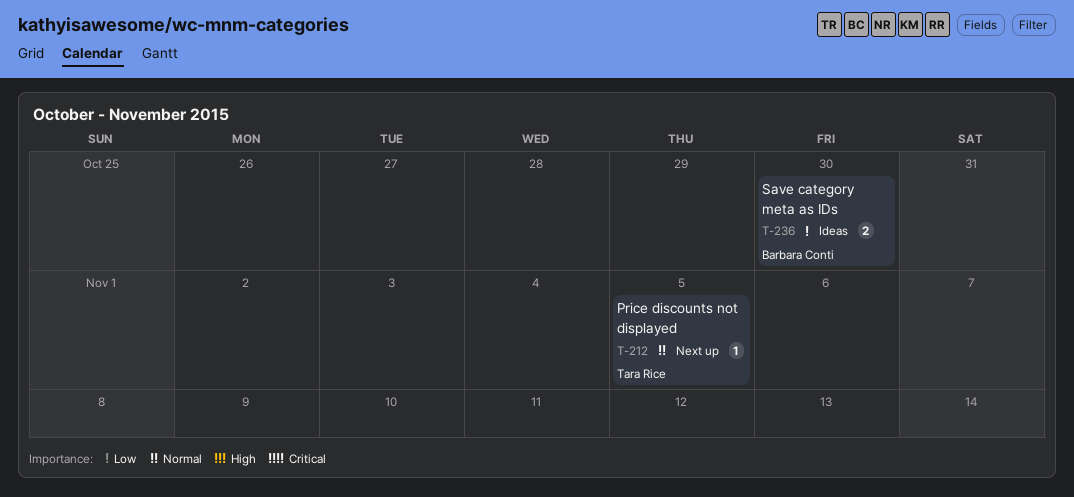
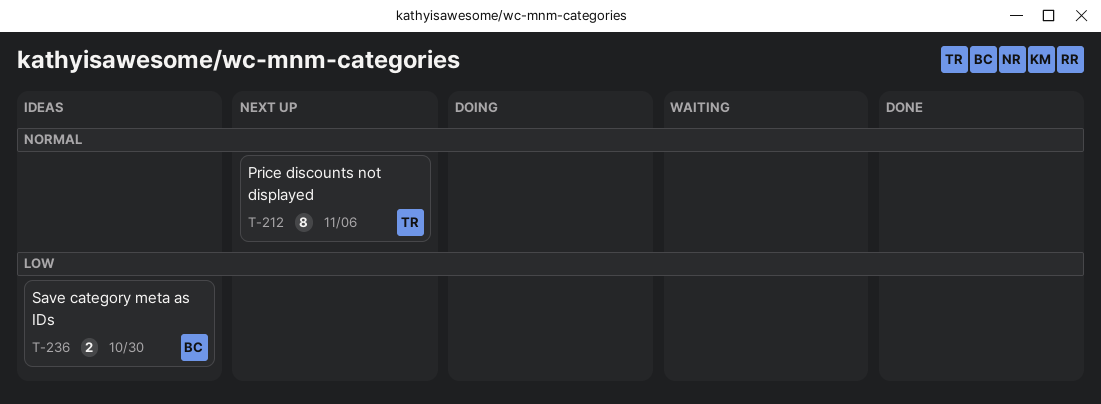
T-212, estimate: 1 -> 8
T-212, due: Nov 5 -> Nov 6

